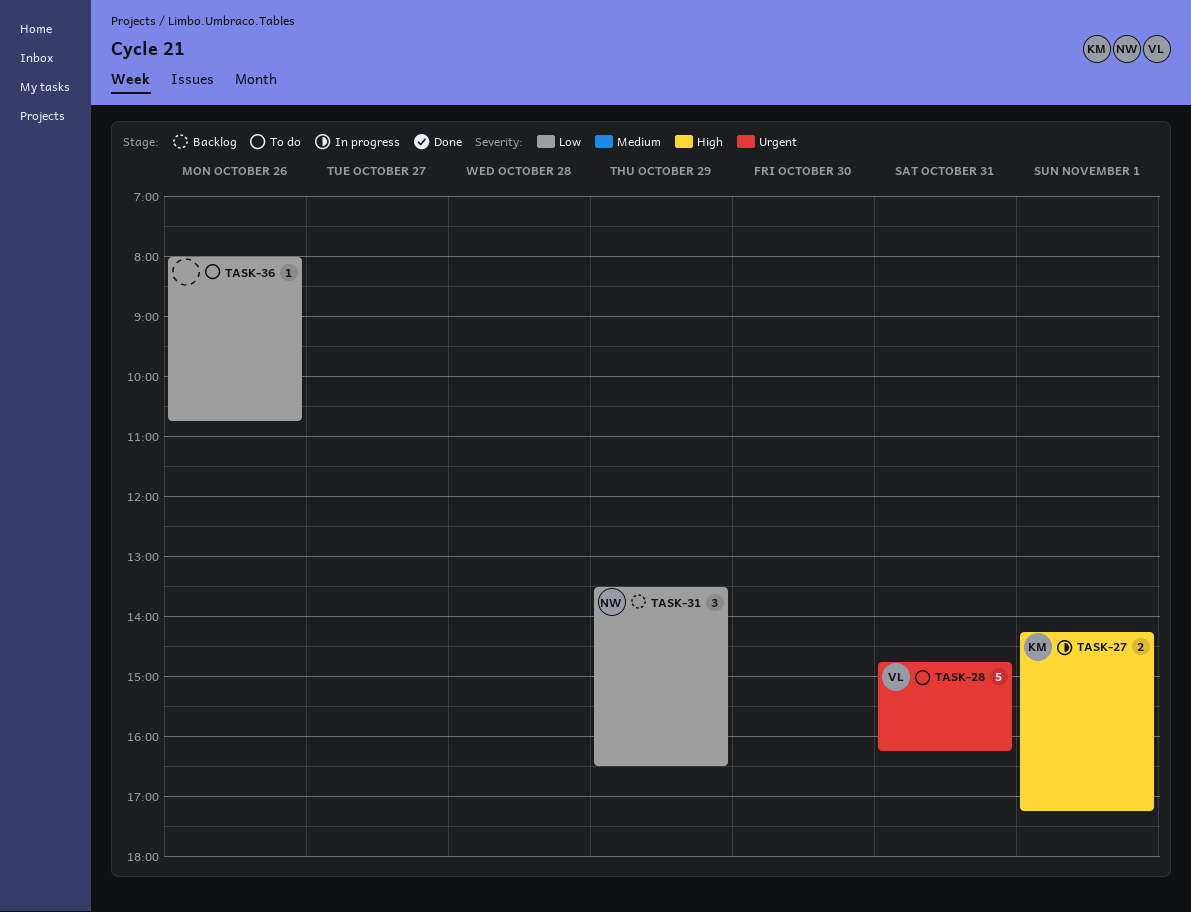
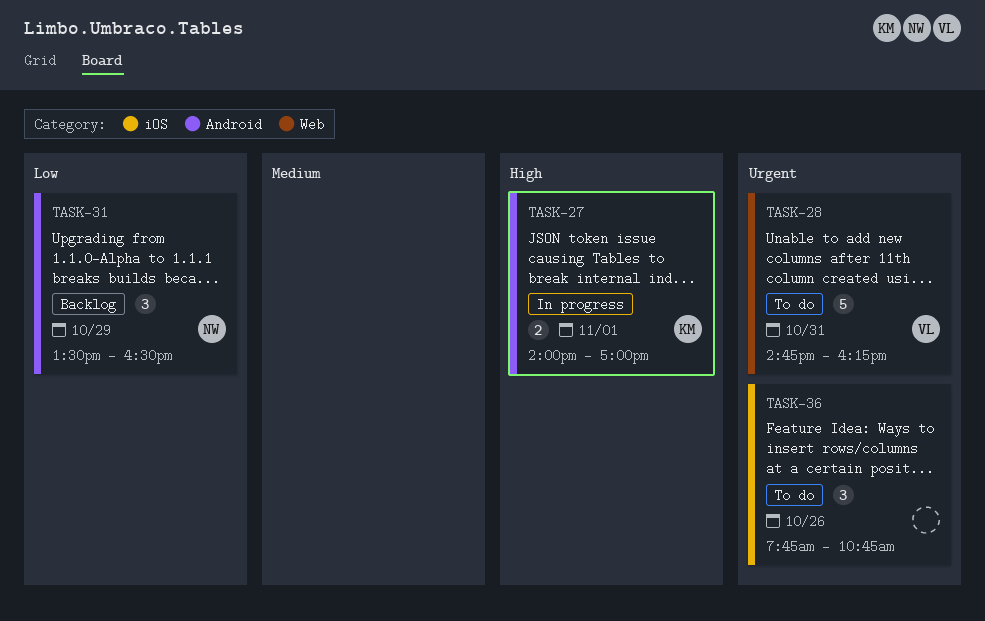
TASK-27, begins: 14:15 -> 14:00
TASK-27, ends: 17:15 -> 17:00
TASK-36, priority: Low -> Urgent
TASK-36, estimate: 1 -> 3
TASK-36, begins: 08:00 -> 07:45

